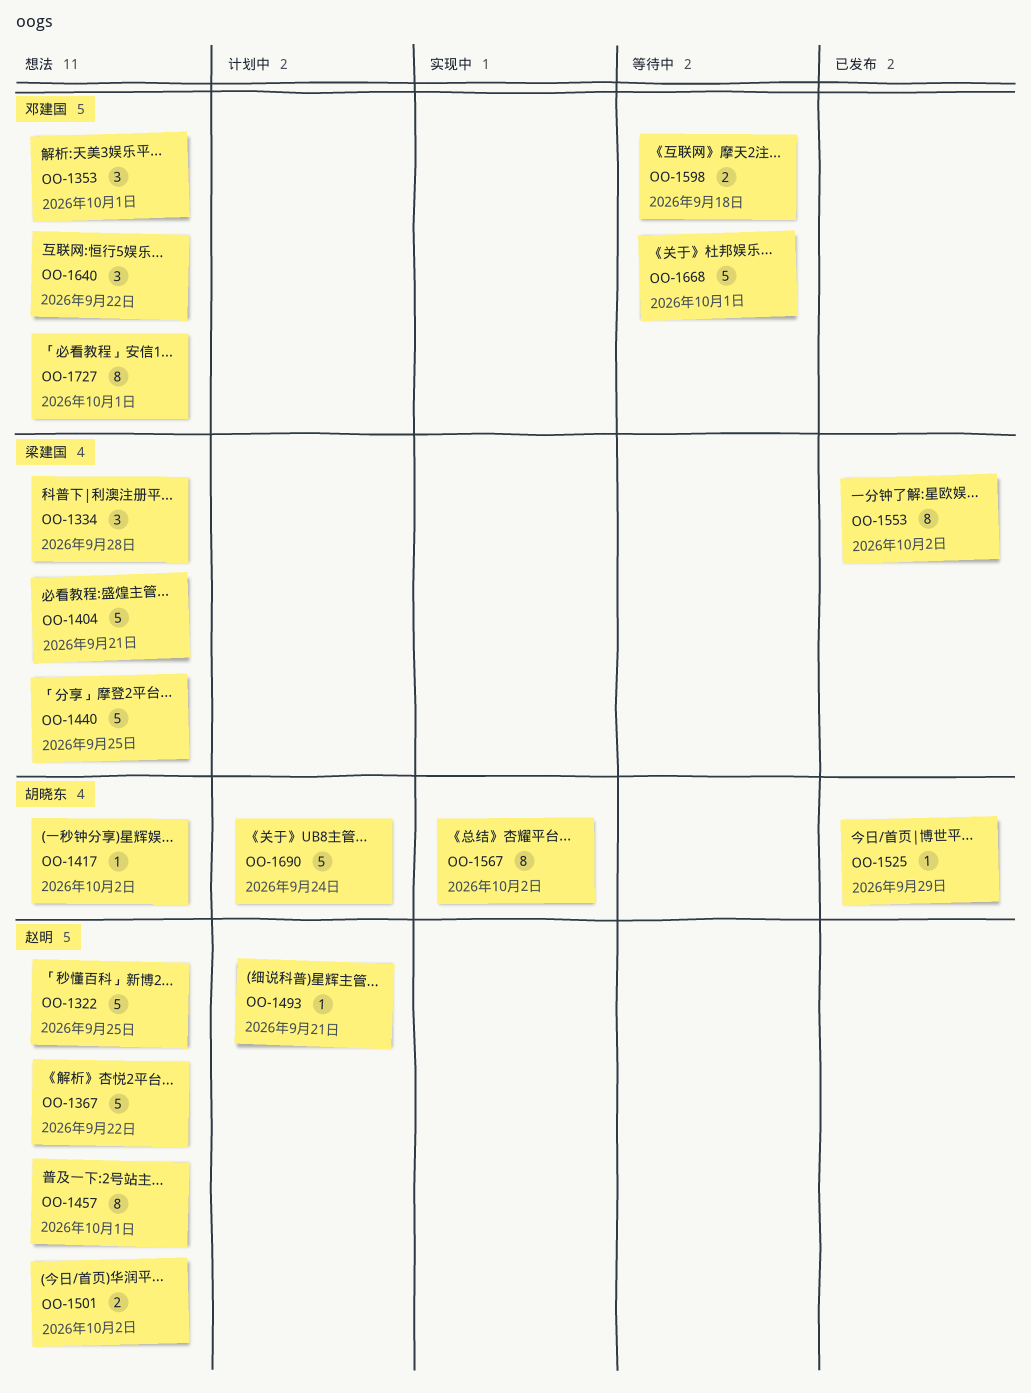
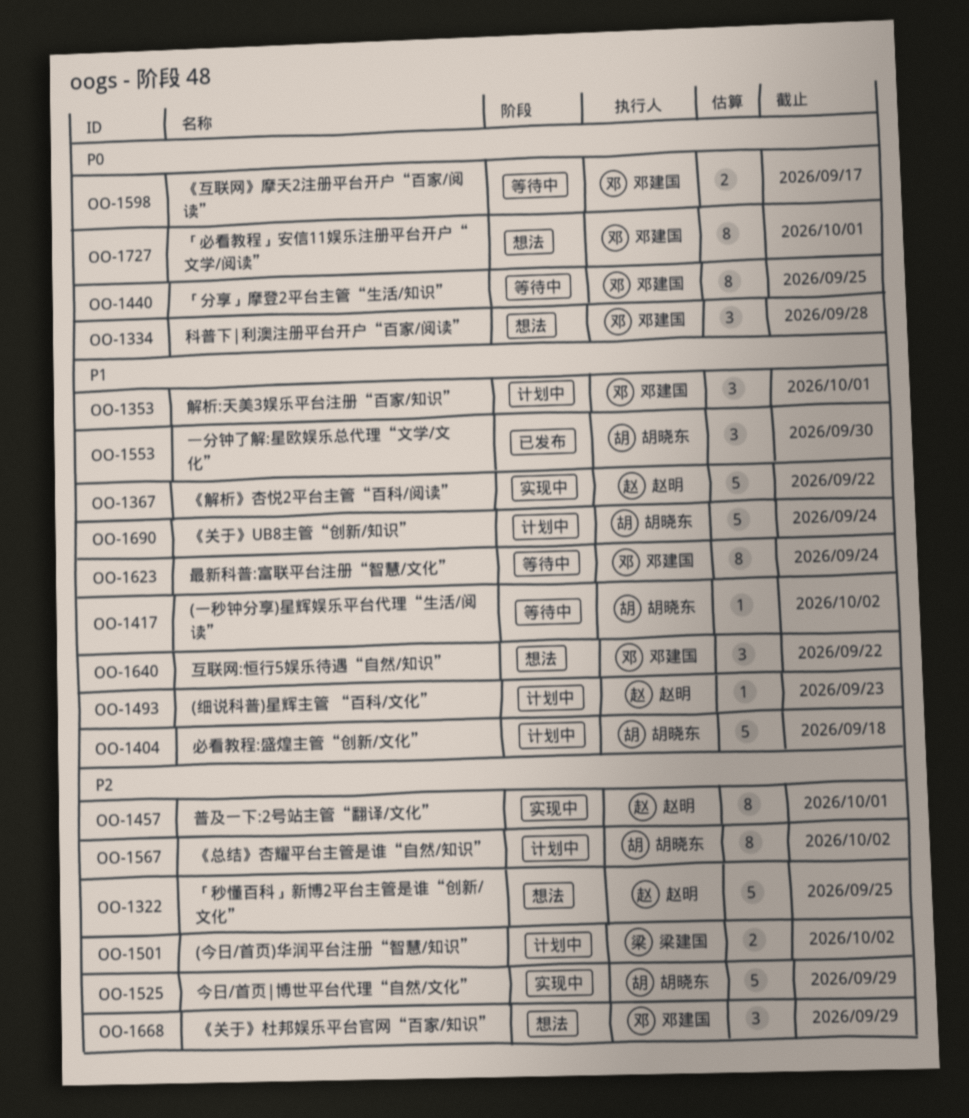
OO-1334, owner: 梁建国 -> 邓建国
OO-1353, status: 想法 -> 计划中
OO-1367, status: 想法 -> 实现中
OO-1404, status: 想法 -> 计划中
OO-1404, owner: 梁建国 -> 胡晓东
OO-1404, due: Sep 21 -> Sep 18
OO-1417, status: 想法 -> 等待中
OO-1440, status: 想法 -> 等待中
OO-1440, owner: 梁建国 -> 邓建国
OO-1440, estimate: 5 -> 8
OO-1457, status: 想法 -> 实现中
OO-1493, due: Sep 21 -> Sep 23
OO-1501, status: 想法 -> 计划中
OO-1501, owner: 赵明 -> 梁建国
OO-1525, status: 已发布 -> 实现中
OO-1525, estimate: 1 -> 5
OO-1553, owner: 梁建国 -> 胡晓东
OO-1553, estimate: 8 -> 3
OO-1553, due: Oct 2 -> Sep 30
OO-1567, status: 实现中 -> 计划中
OO-1598, due: Sep 18 -> Sep 17
OO-1623: none -> present
OO-1668, status: 等待中 -> 想法
OO-1668, estimate: 5 -> 3
OO-1668, due: Oct 1 -> Sep 29

